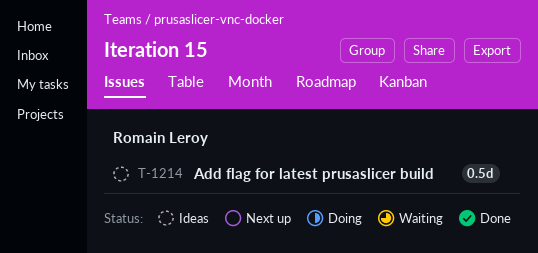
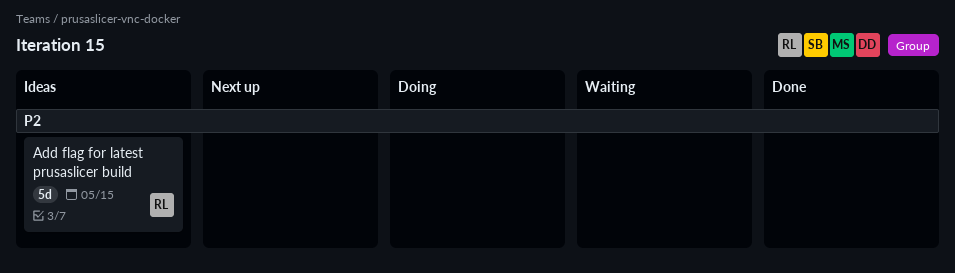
Add flag for latest prusaslicer build, estimate: 0.5d -> 5d

